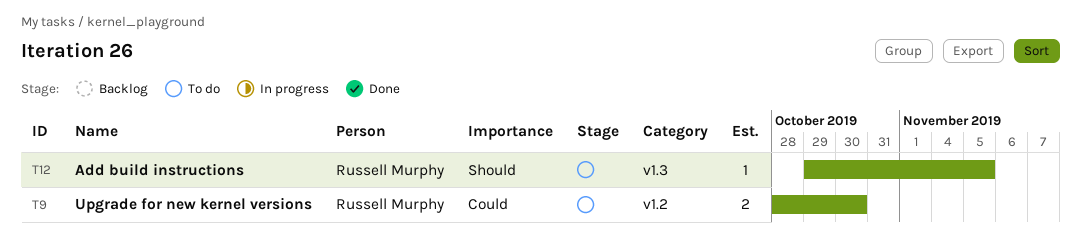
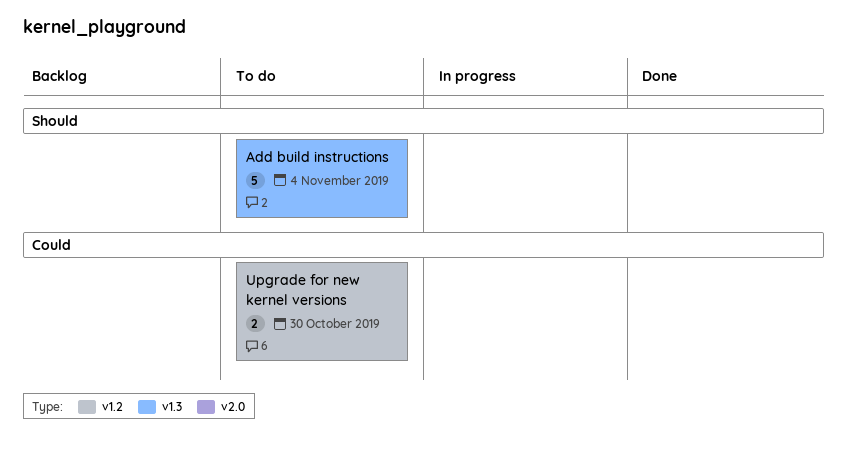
Add build instructions, estimate: 1 -> 5
Add build instructions, due: Nov 5 -> Nov 4

